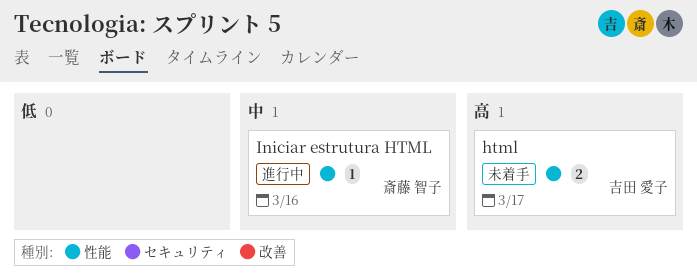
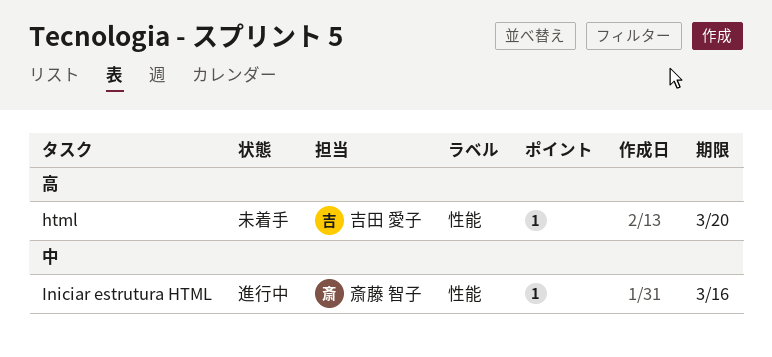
html, estimate: 2 -> 1
html, due: Mar 17 -> Mar 20

